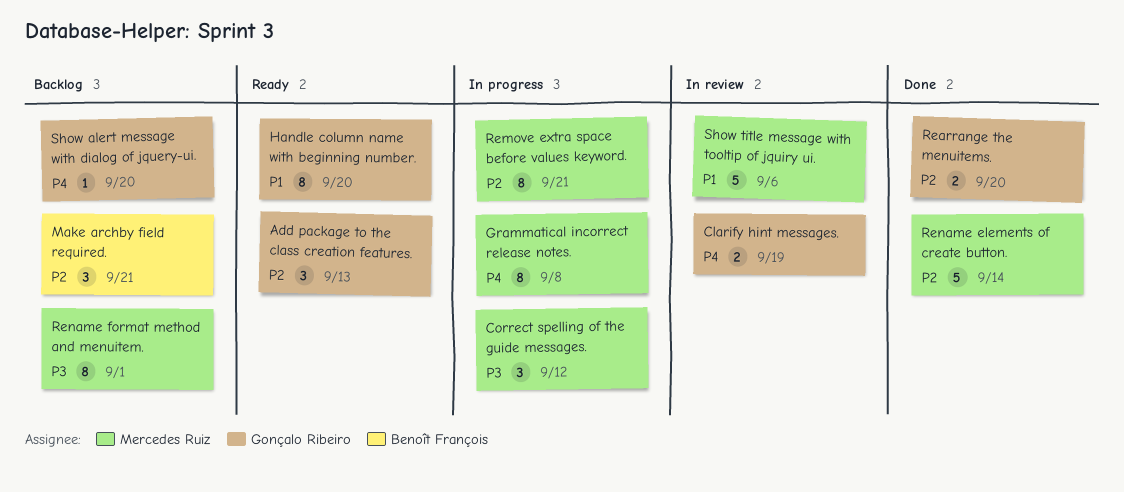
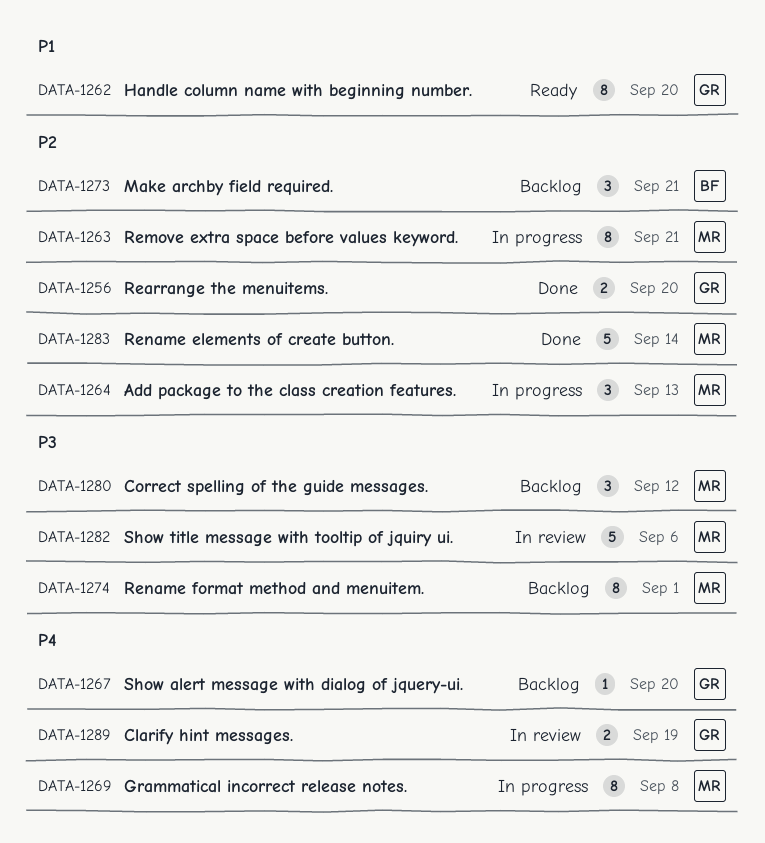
Add package to the class creation features., status: Ready -> In progress
Add package to the class creation features., owner: Gonçalo Ribeiro -> Mercedes Ruiz
Correct spelling of the guide messages., status: In progress -> Backlog
Show title message with tooltip of jquiry ui., priority: P1 -> P3

